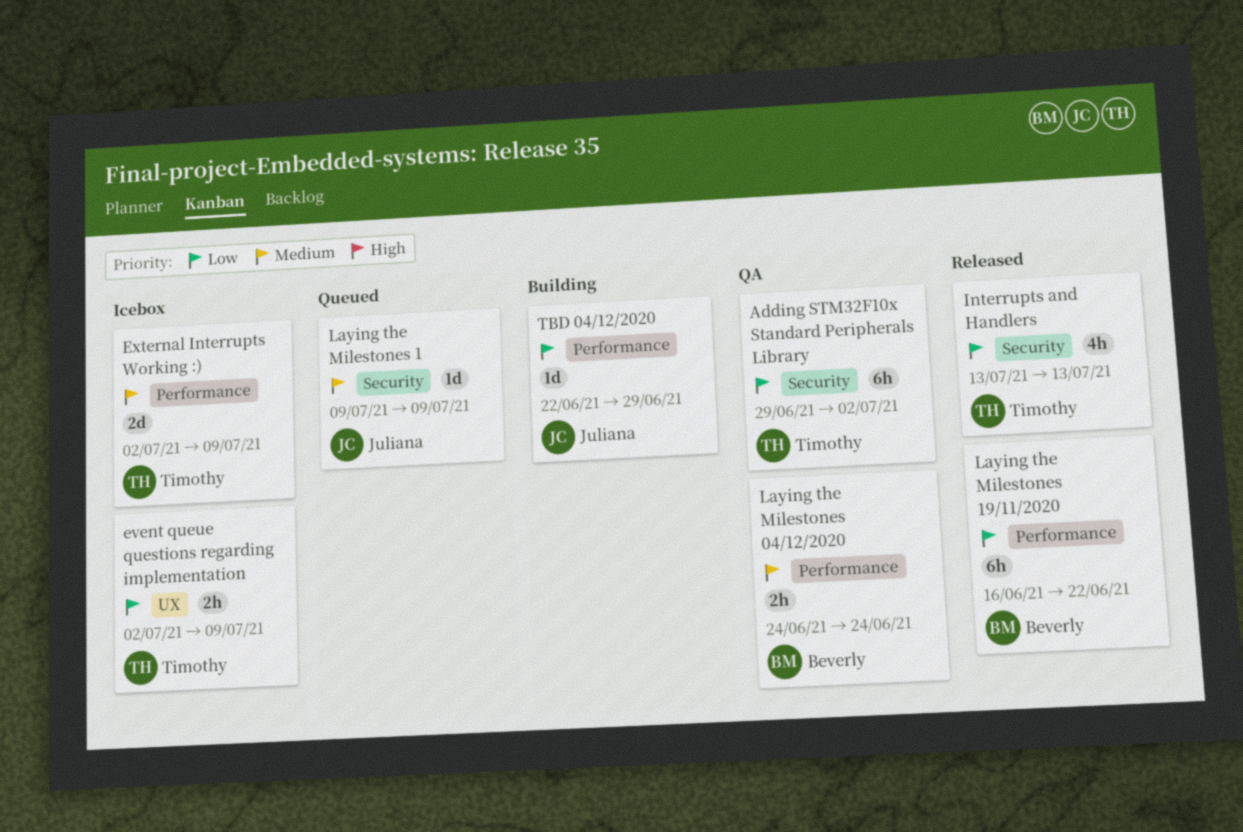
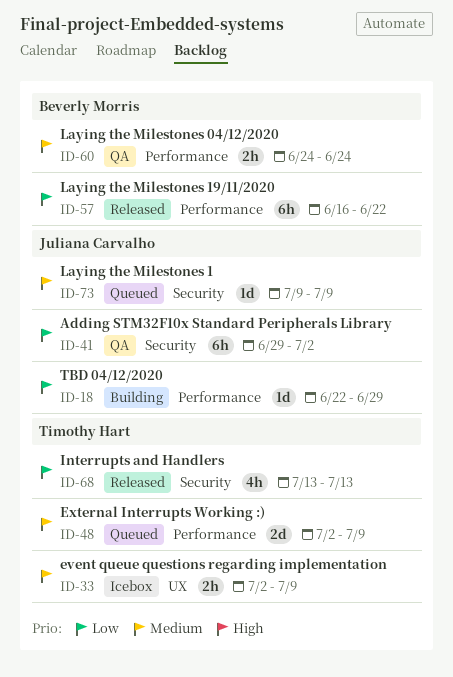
Adding STM32F10x Standard Peripherals Library, owner: Timothy Hart -> Juliana Carvalho
event queue questions regarding implementation, priority: Low -> Medium
External Interrupts Working :), status: Icebox -> Queued

